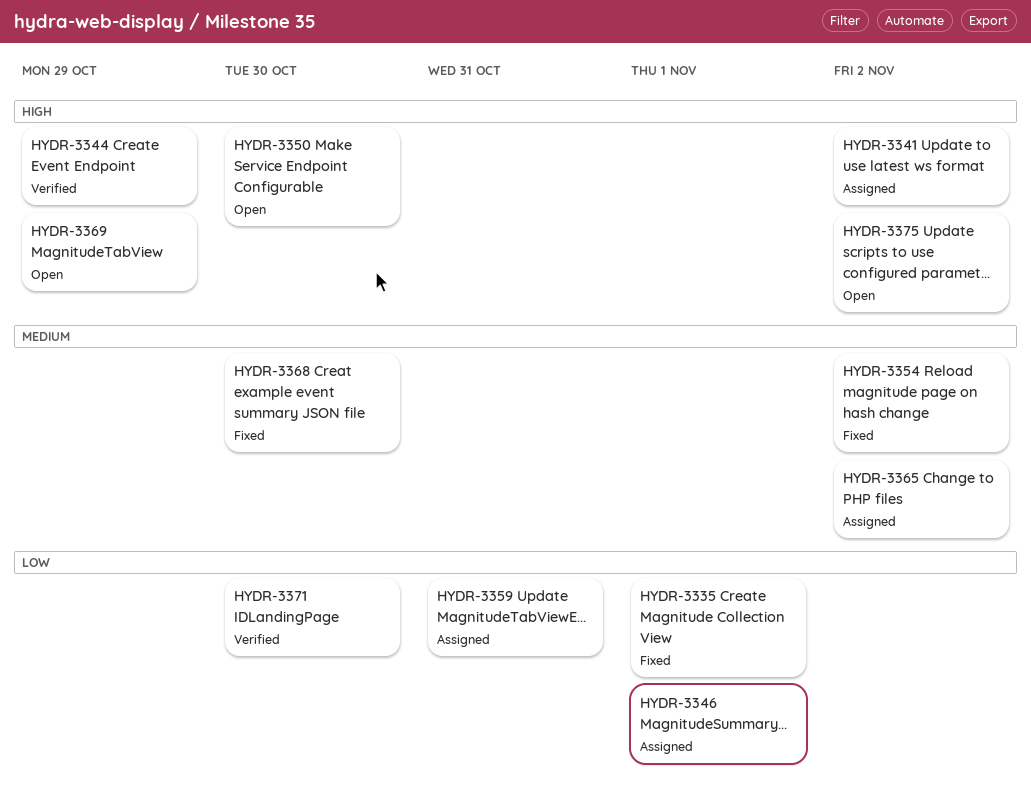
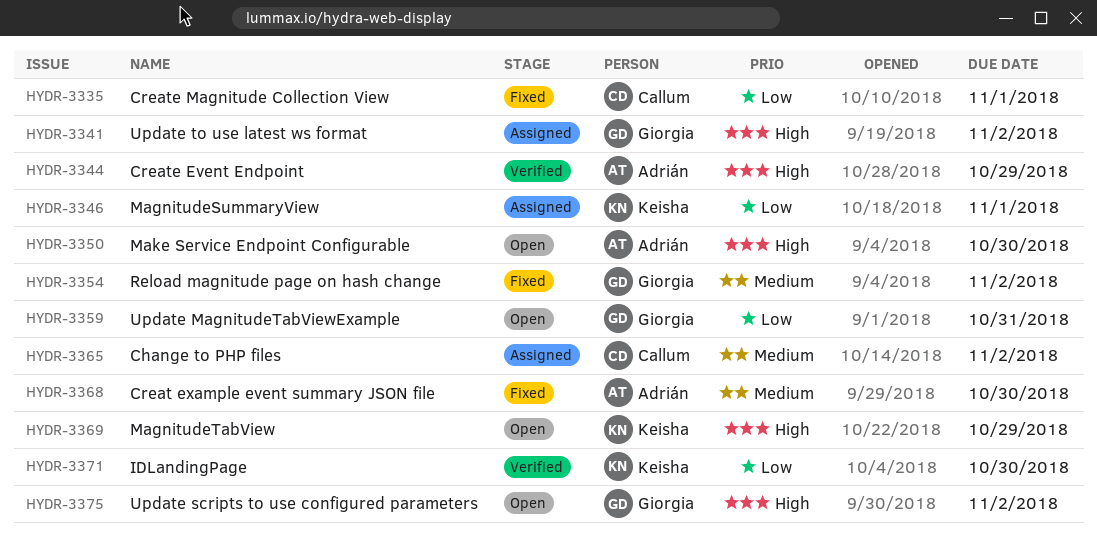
HYDR-3359, status: Assigned -> Open

